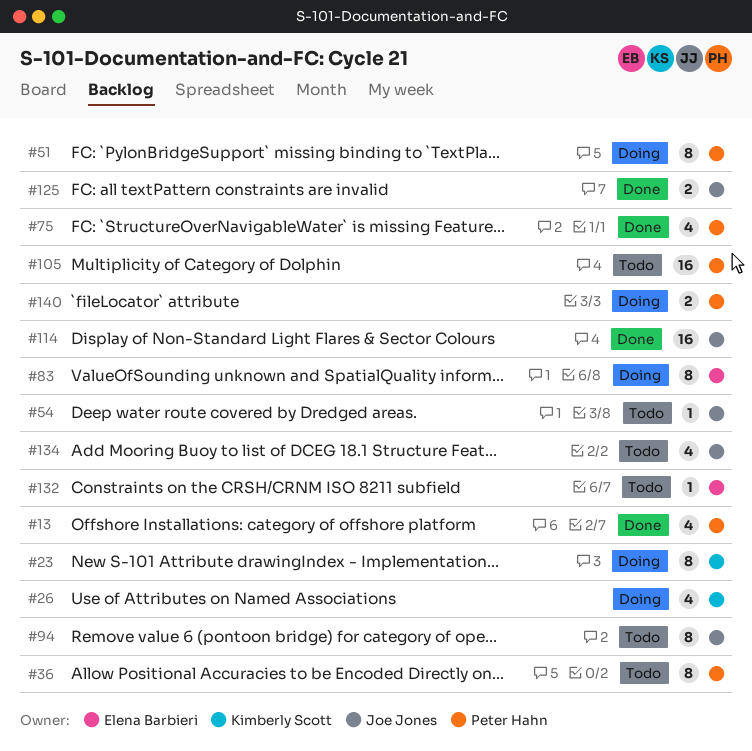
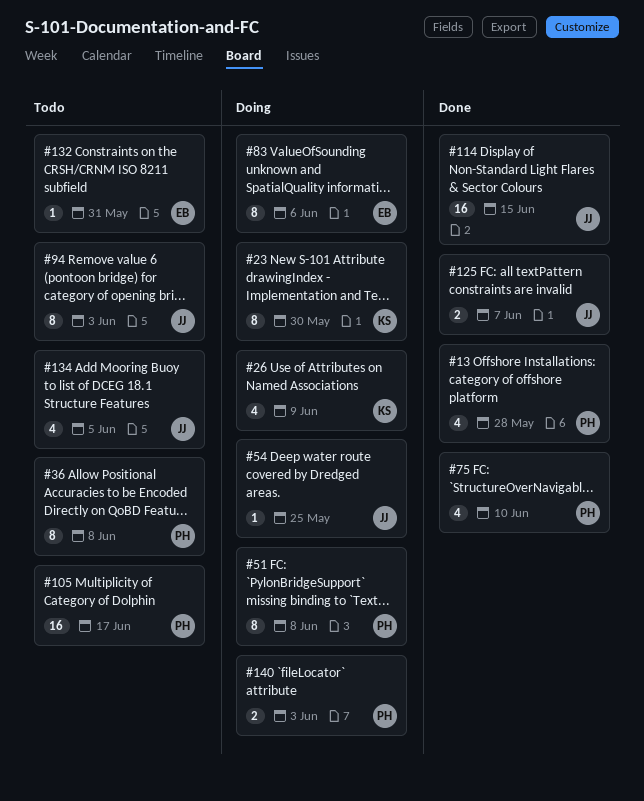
#54, status: Todo -> Doing

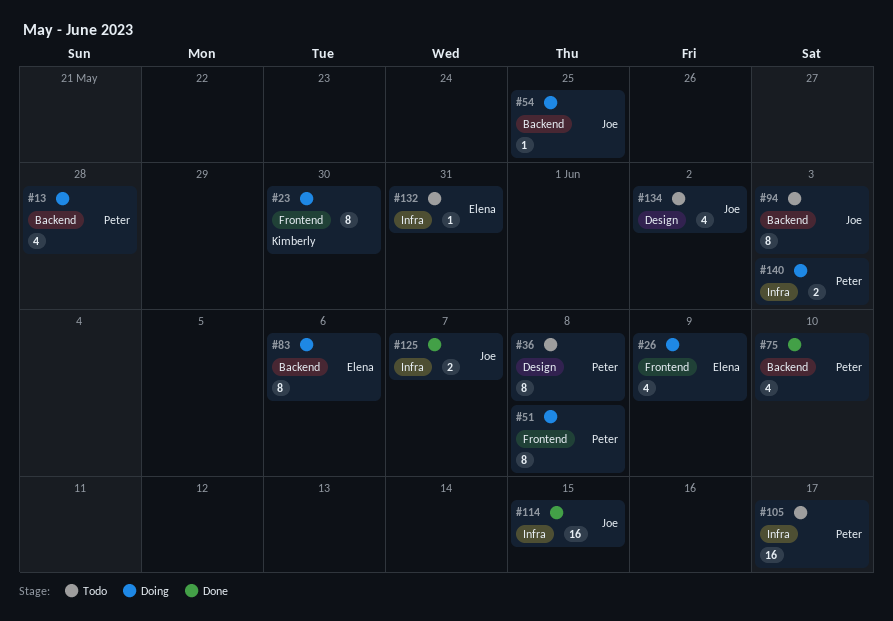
#13, status: Done -> Doing
#26, owner: Kimberly -> Elena
#134, due: Jun 5 -> Jun 2

